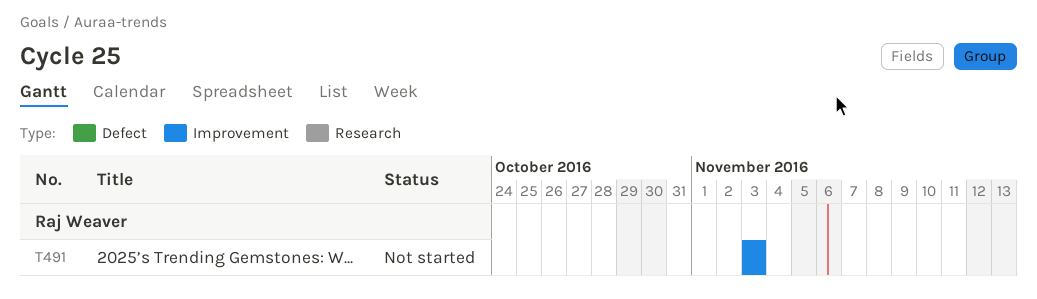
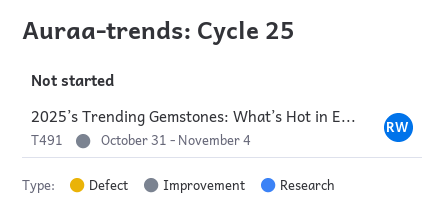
T491, start: Nov 3 -> Oct 31
T491, due: Nov 3 -> Nov 4

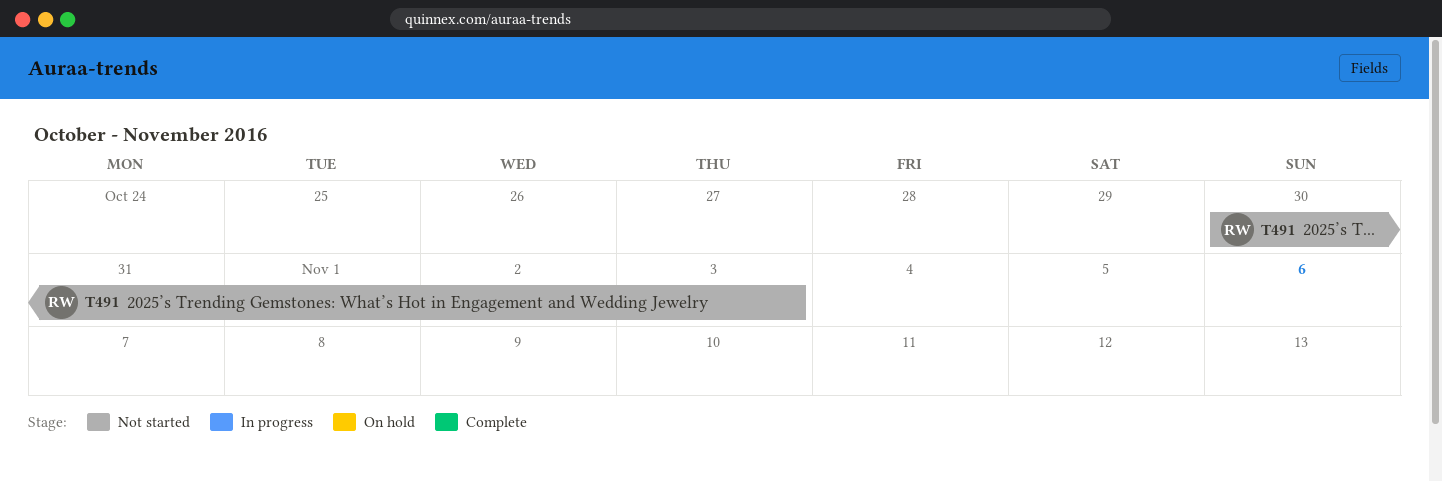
T491, start: Oct 31 -> Oct 30
T491, due: Nov 4 -> Nov 3

